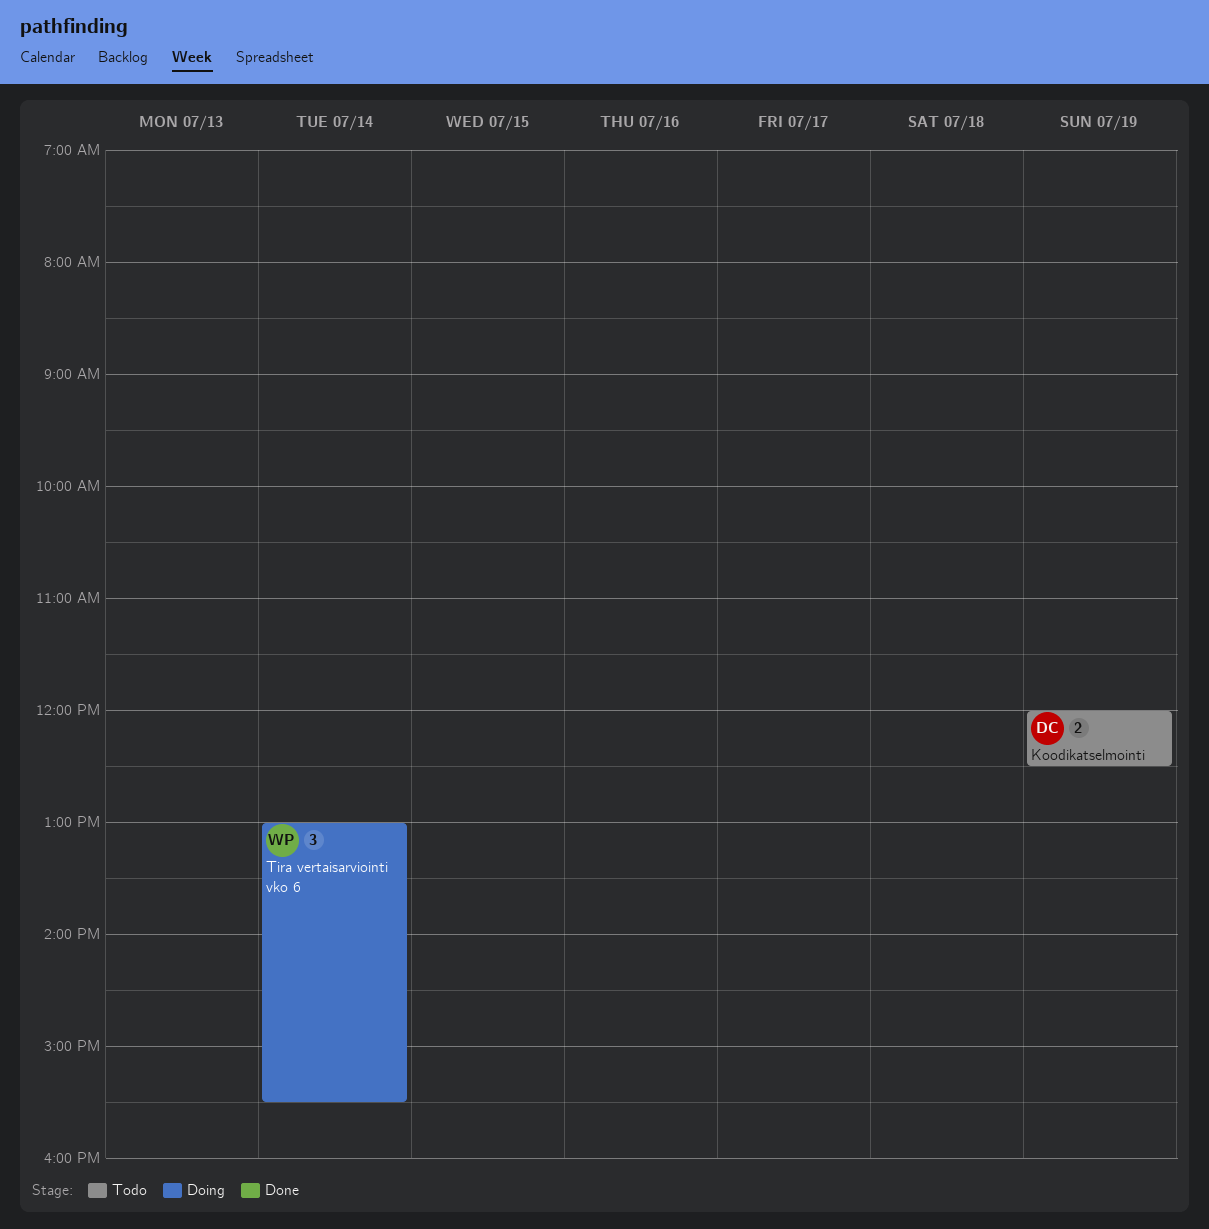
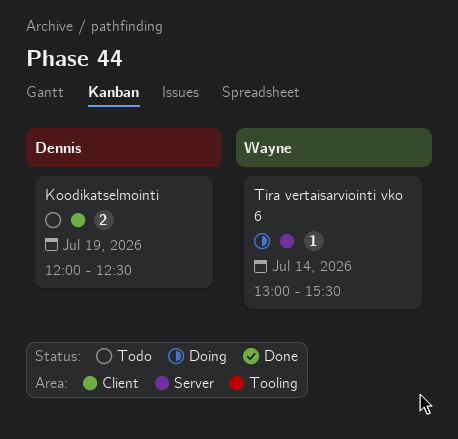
Tira vertaisarviointi vko 6, estimate: 3 -> 1

